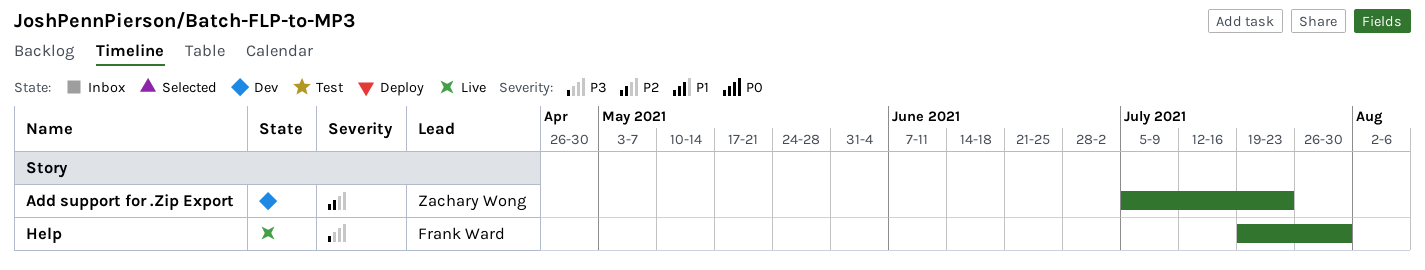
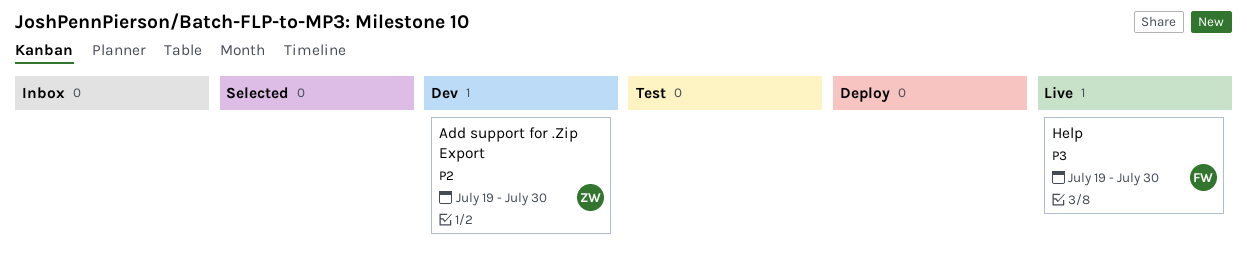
Add support for .Zip Export, start: Jul 5 -> Jul 19
Add support for .Zip Export, due: Jul 23 -> Jul 30

